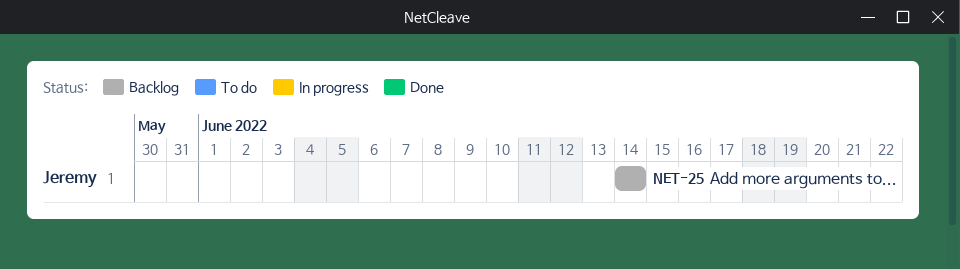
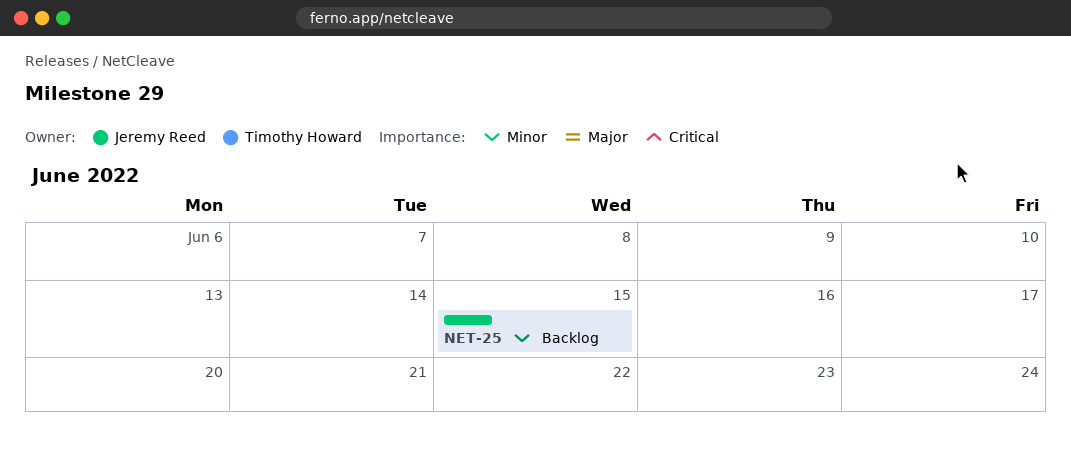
NET-25, due: Jun 14 -> Jun 15

